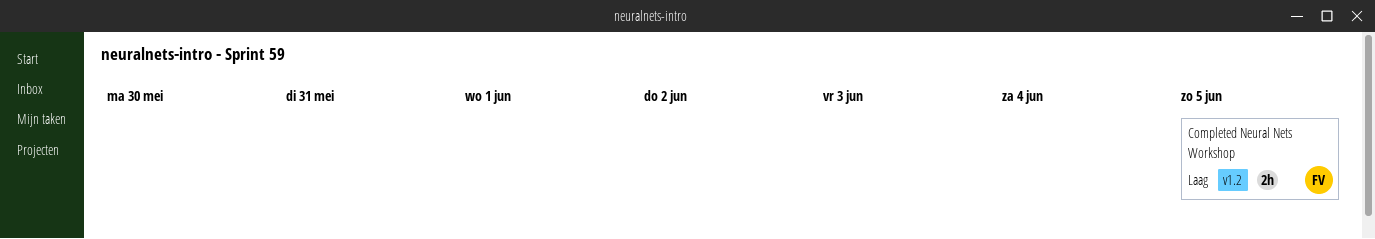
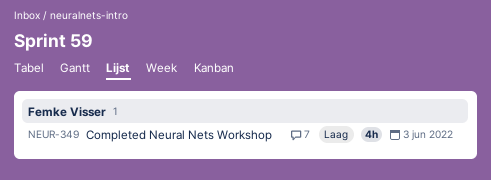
Completed Neural Nets Workshop, estimate: 2h -> 4h
Completed Neural Nets Workshop, due: Jun 5 -> Jun 3

